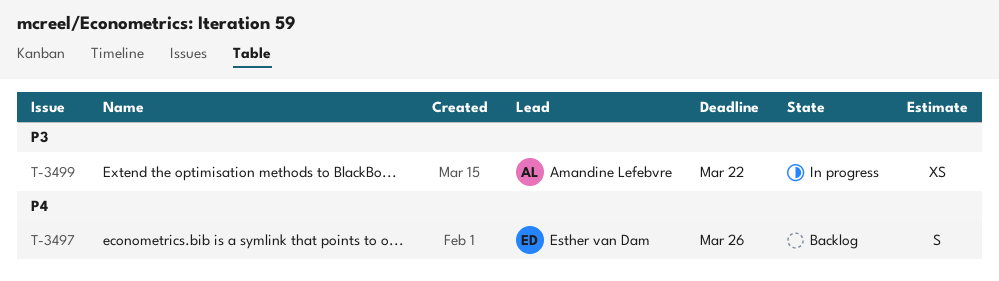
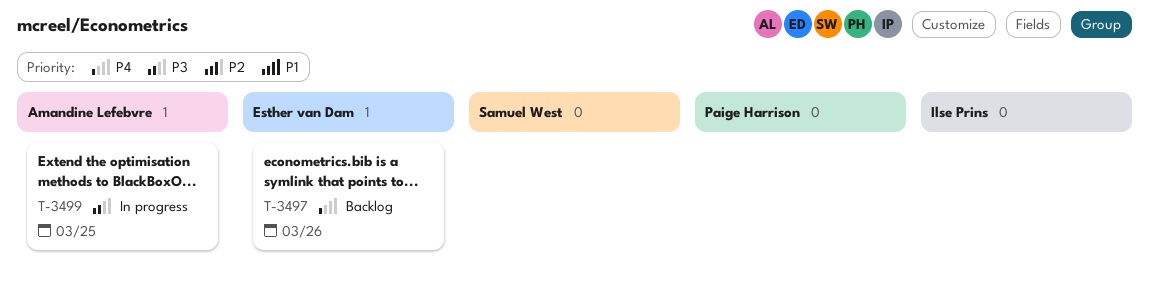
T-3499, due: Mar 22 -> Mar 25

